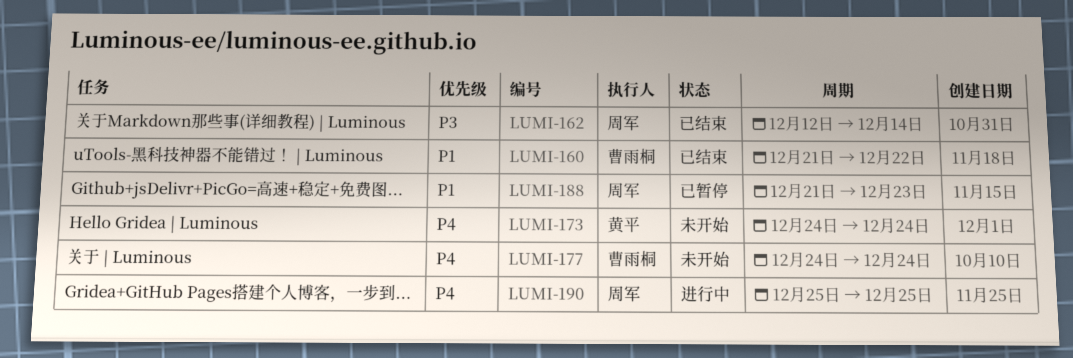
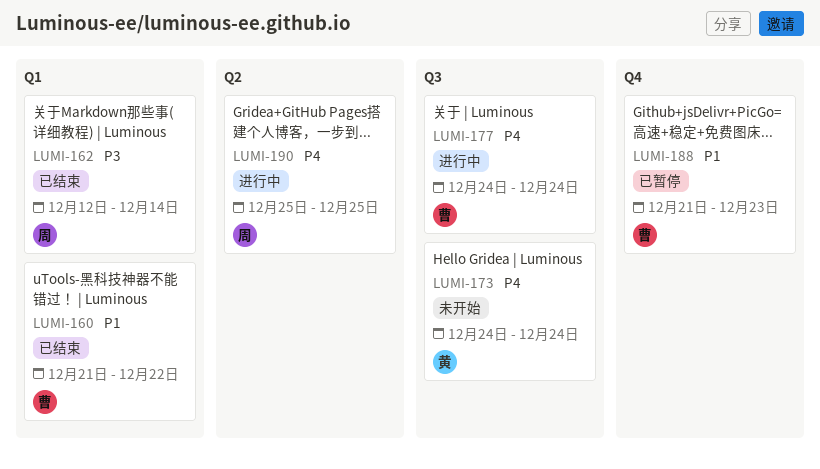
LUMI-177, status: 未开始 -> 进行中
LUMI-188, owner: 周军 -> 曹雨桐

